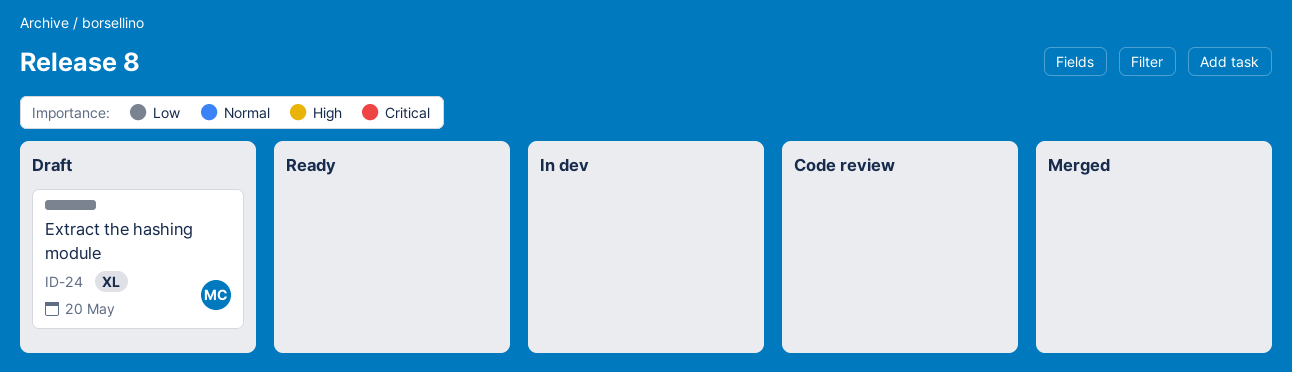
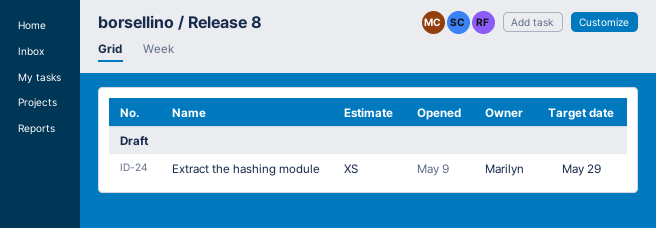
ID-24, estimate: XL -> XS
ID-24, due: May 20 -> May 29

